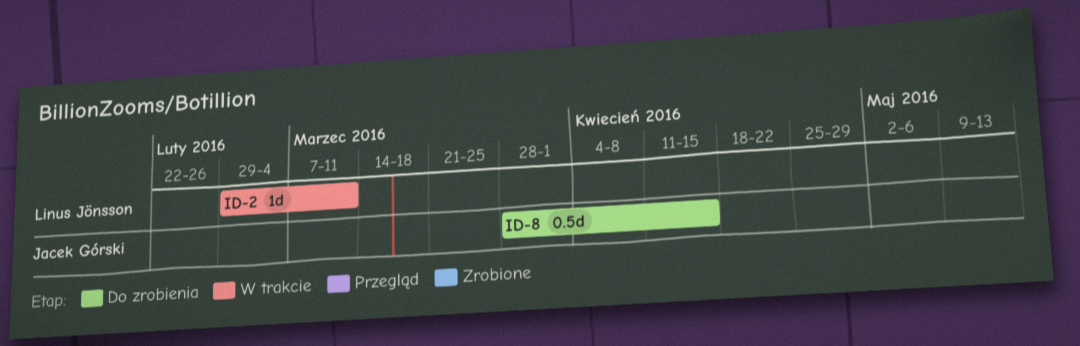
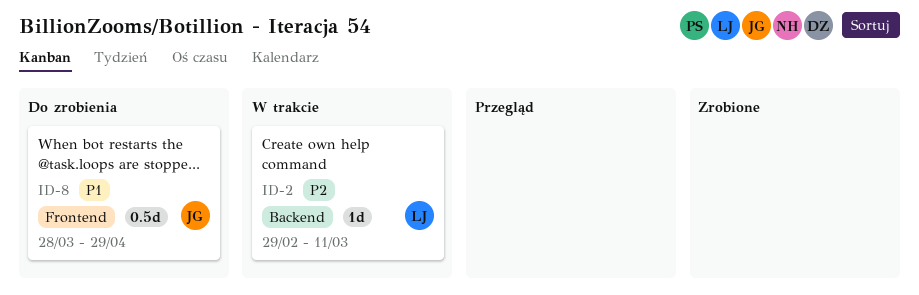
ID-8, due: Apr 15 -> Apr 29

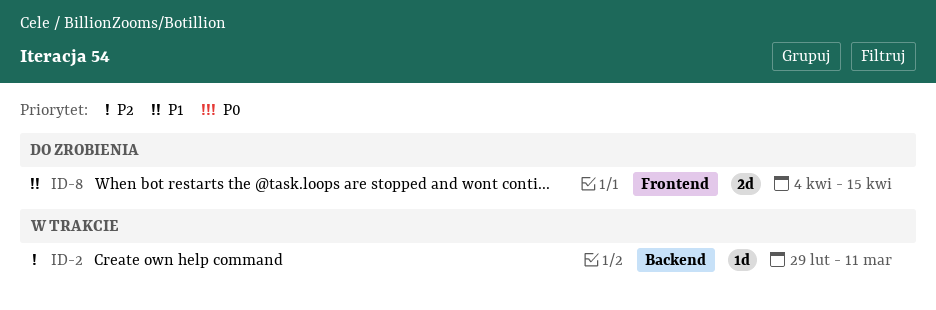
ID-8, estimate: 0.5d -> 2d
ID-8, start: Mar 28 -> Apr 4
ID-8, due: Apr 29 -> Apr 15

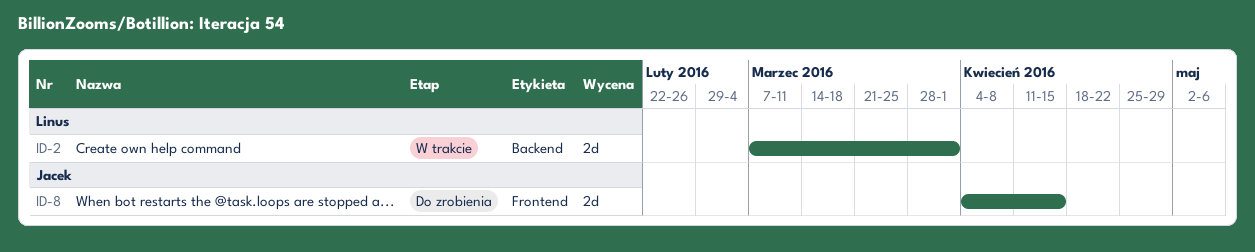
ID-2, estimate: 1d -> 2d
ID-2, start: Feb 29 -> Mar 7
ID-2, due: Mar 11 -> Apr 1

